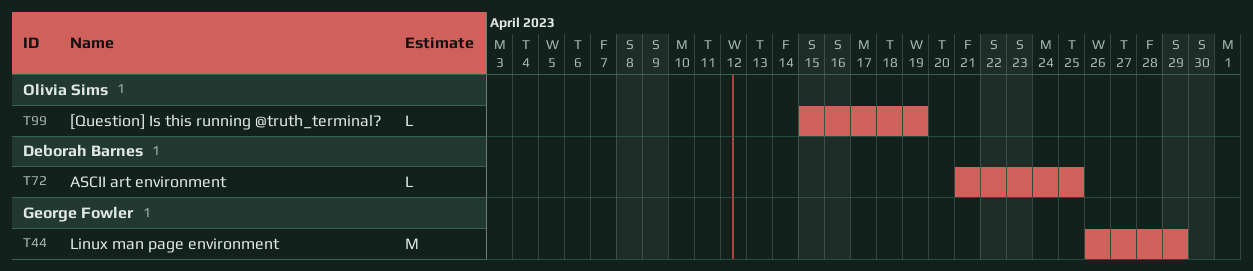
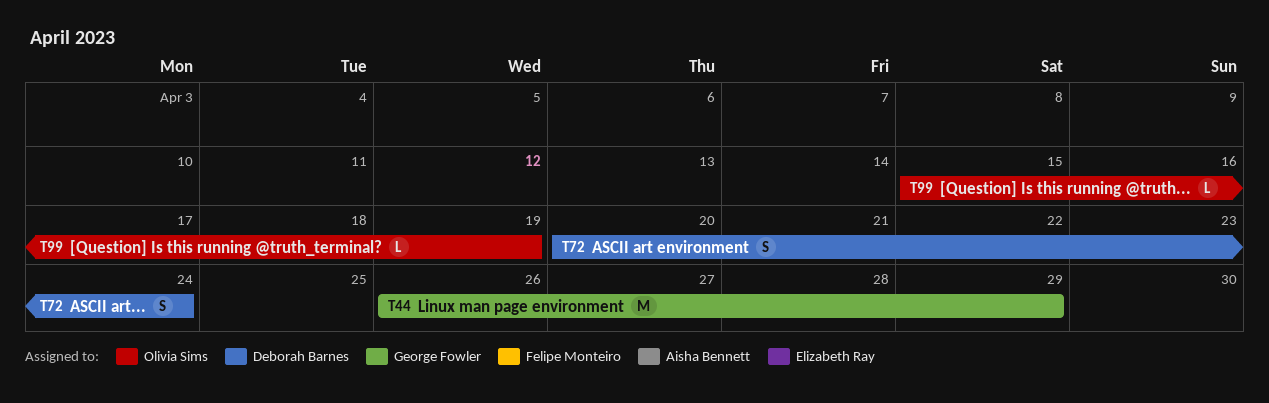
T72, estimate: L -> S
T72, start: Apr 21 -> Apr 20
T72, due: Apr 25 -> Apr 24

